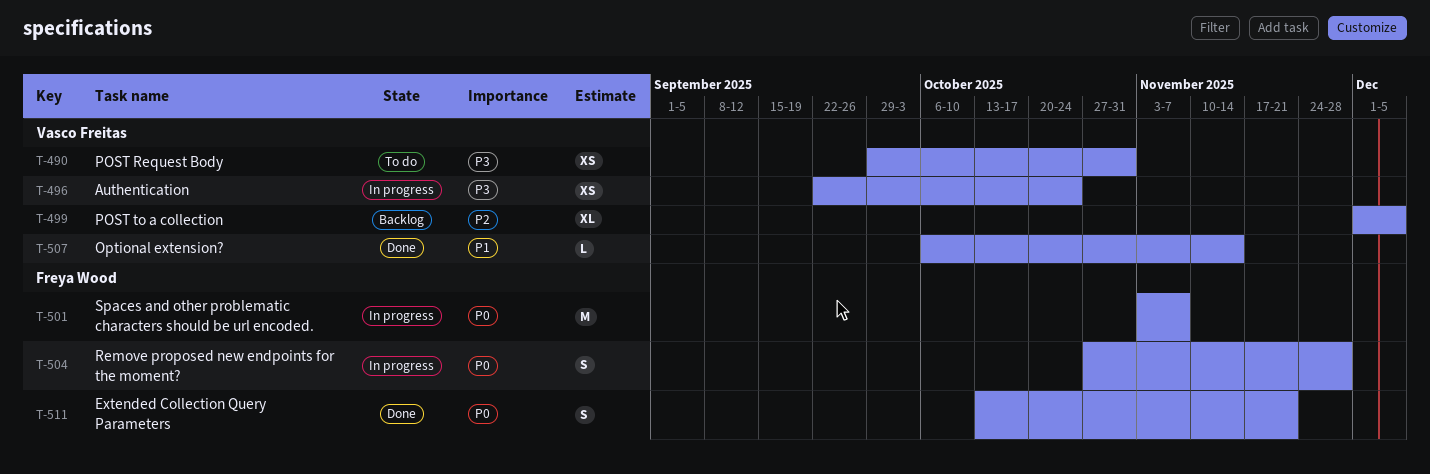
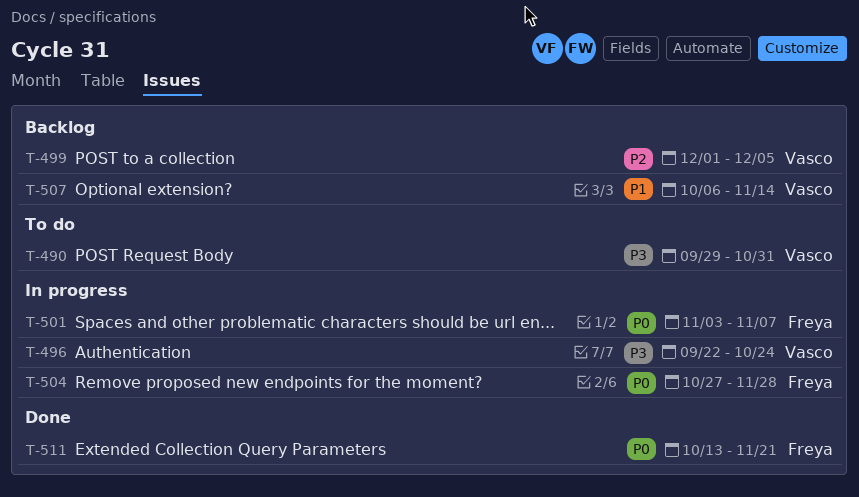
T-507, status: Done -> Backlog

